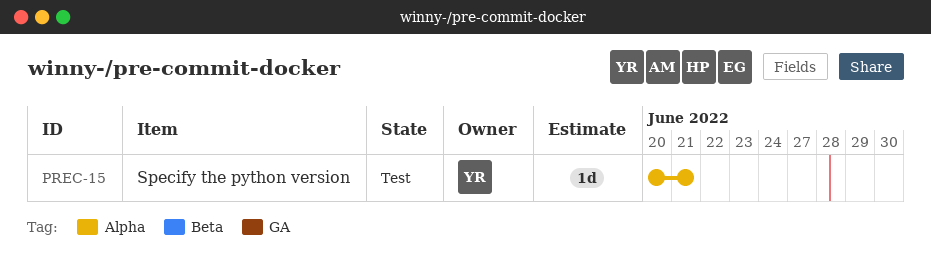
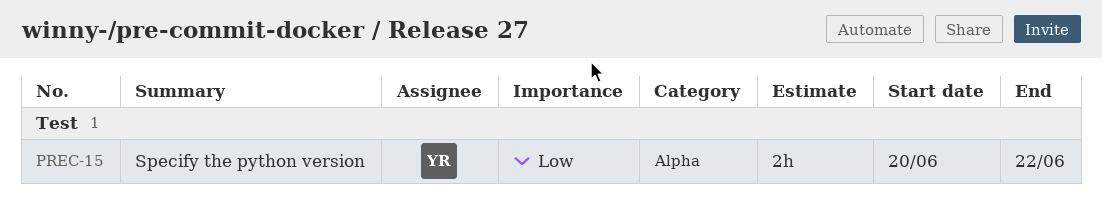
PREC-15, estimate: 1d -> 2h
PREC-15, due: Jun 21 -> Jun 22

